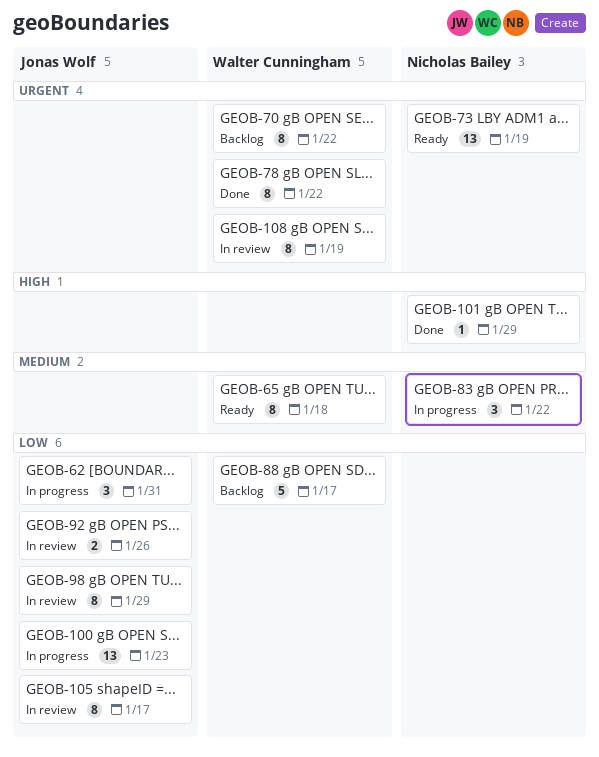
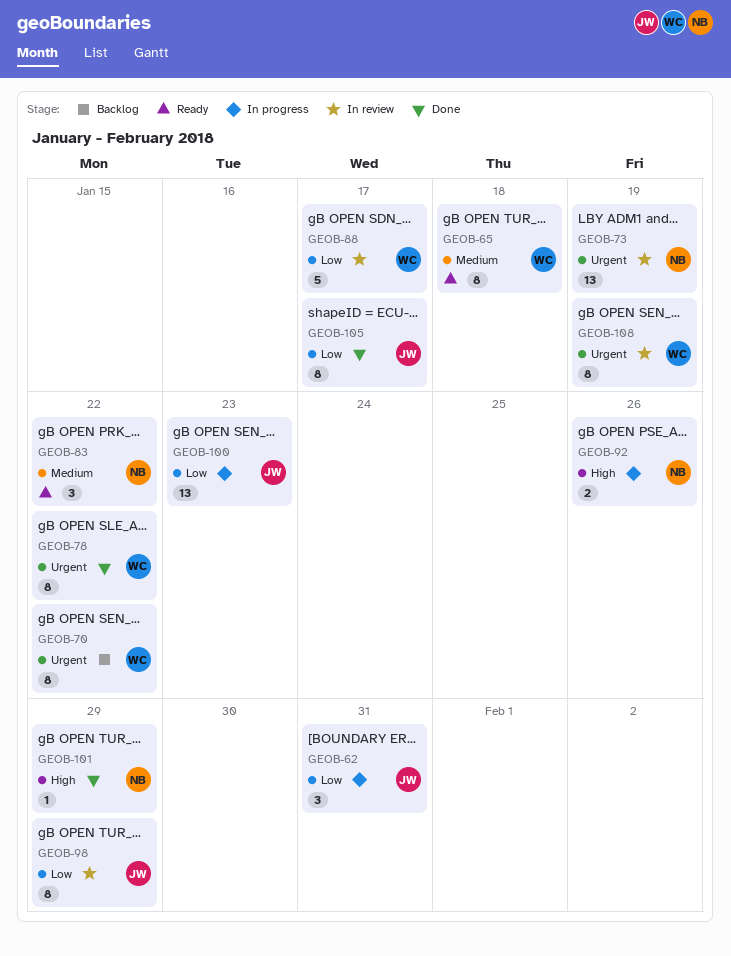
GEOB-73, status: Ready -> In review
GEOB-83, status: In progress -> Ready
GEOB-88, status: Backlog -> In review
GEOB-92, status: In review -> In progress
GEOB-92, owner: Jonas Wolf -> Nicholas Bailey
GEOB-92, priority: Low -> High
GEOB-105, status: In review -> Done

